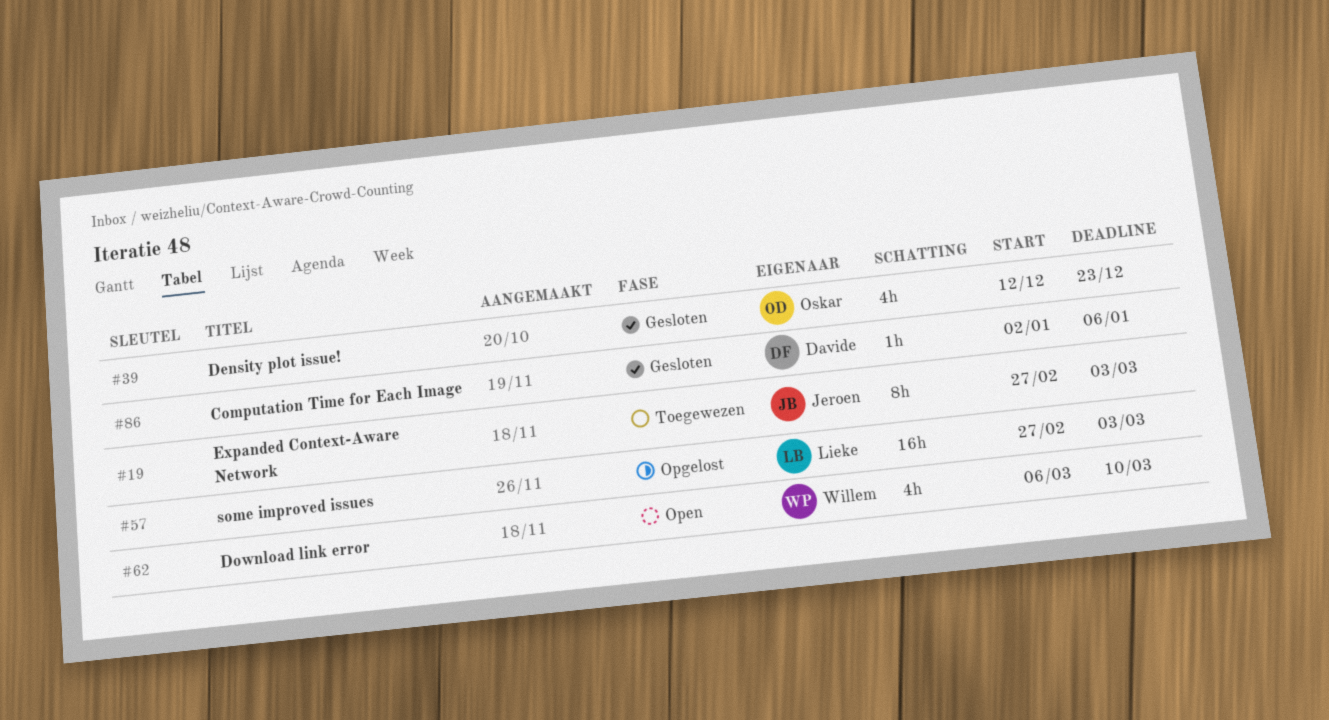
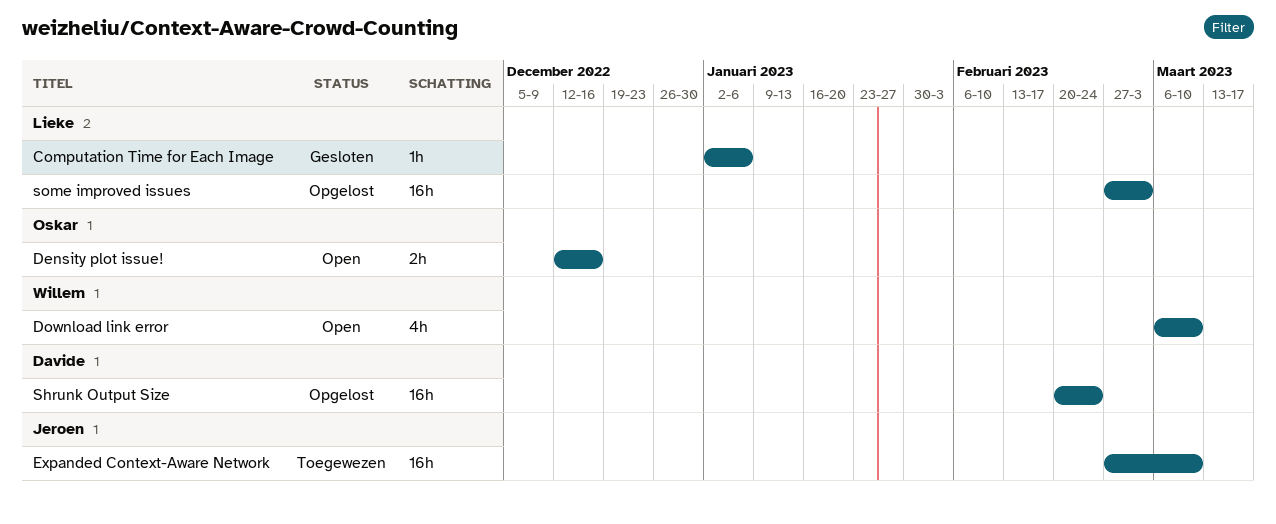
Computation Time for Each Image, owner: Davide -> Lieke
Density plot issue!, status: Gesloten -> Open
Density plot issue!, estimate: 4h -> 2h
Density plot issue!, due: Dec 23 -> Dec 16
Expanded Context-Aware Network, estimate: 8h -> 16h
Expanded Context-Aware Network, due: Mar 3 -> Mar 10
Shrunk Output Size: none -> present

